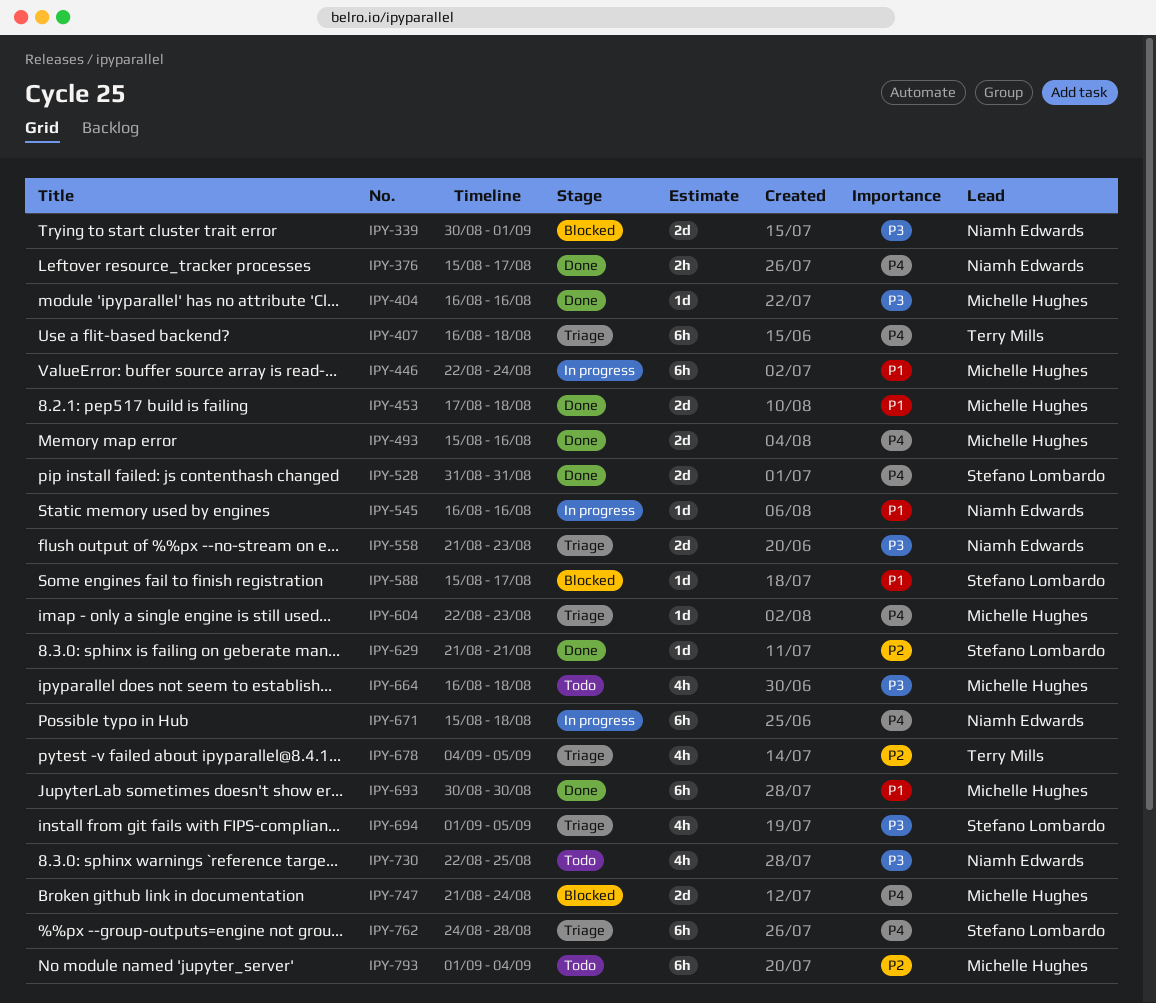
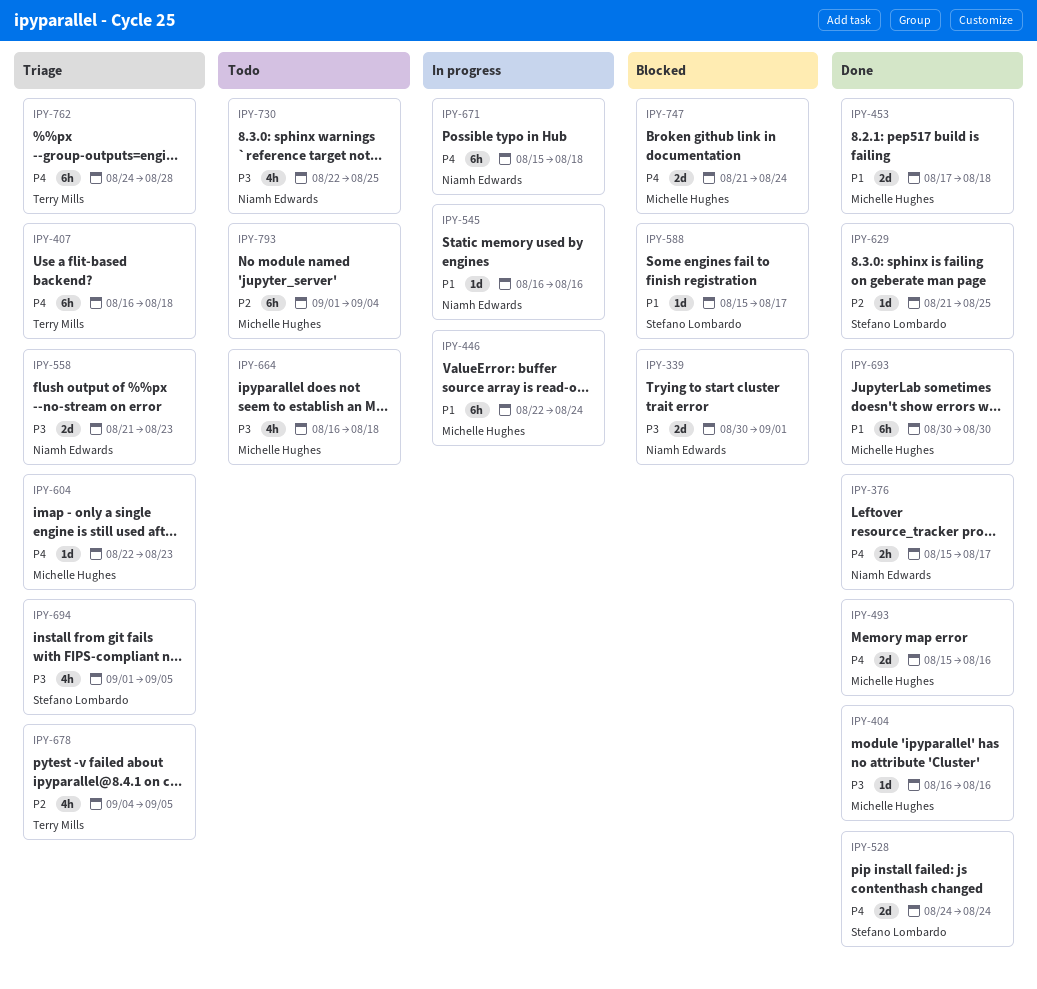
IPY-528, start: Aug 31 -> Aug 24
IPY-528, due: Aug 31 -> Aug 24
IPY-629, due: Aug 21 -> Aug 25
IPY-762, owner: Stefano Lombardo -> Terry Mills

